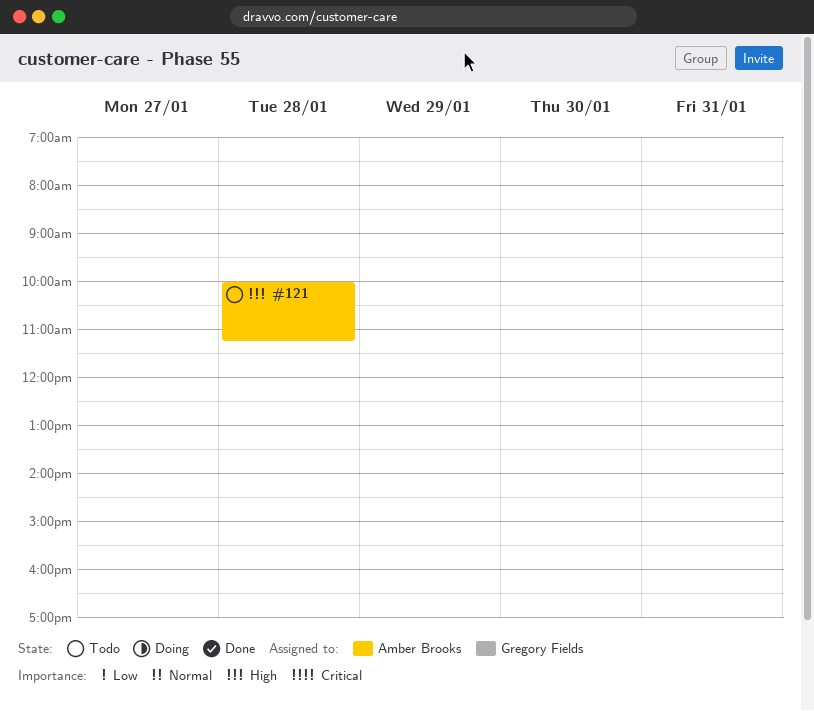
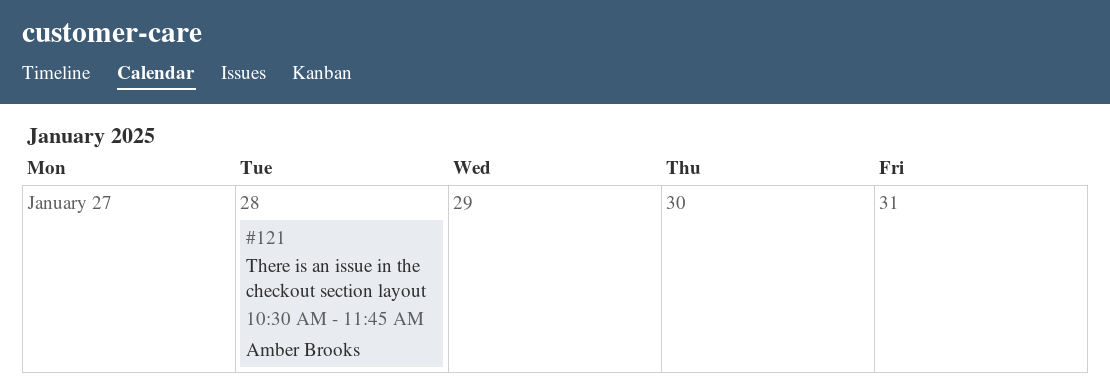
#121, begins: 10:00 -> 10:30
#121, ends: 11:15 -> 11:45

